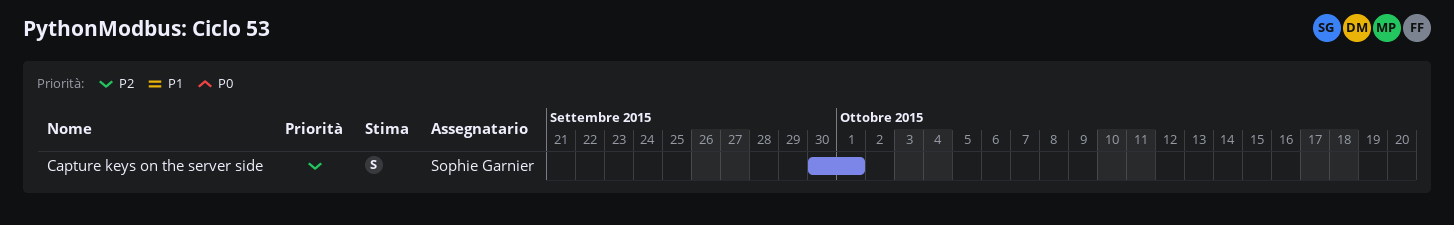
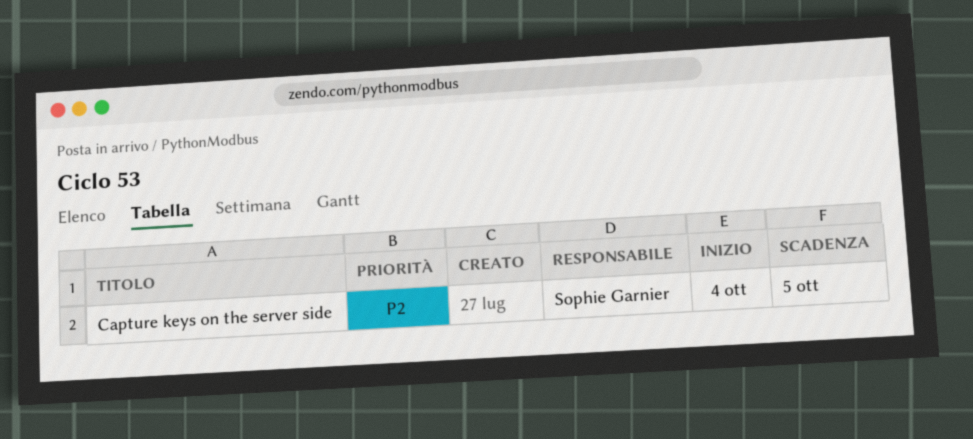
Capture keys on the server side, start: Sep 30 -> Oct 4
Capture keys on the server side, due: Oct 1 -> Oct 5

